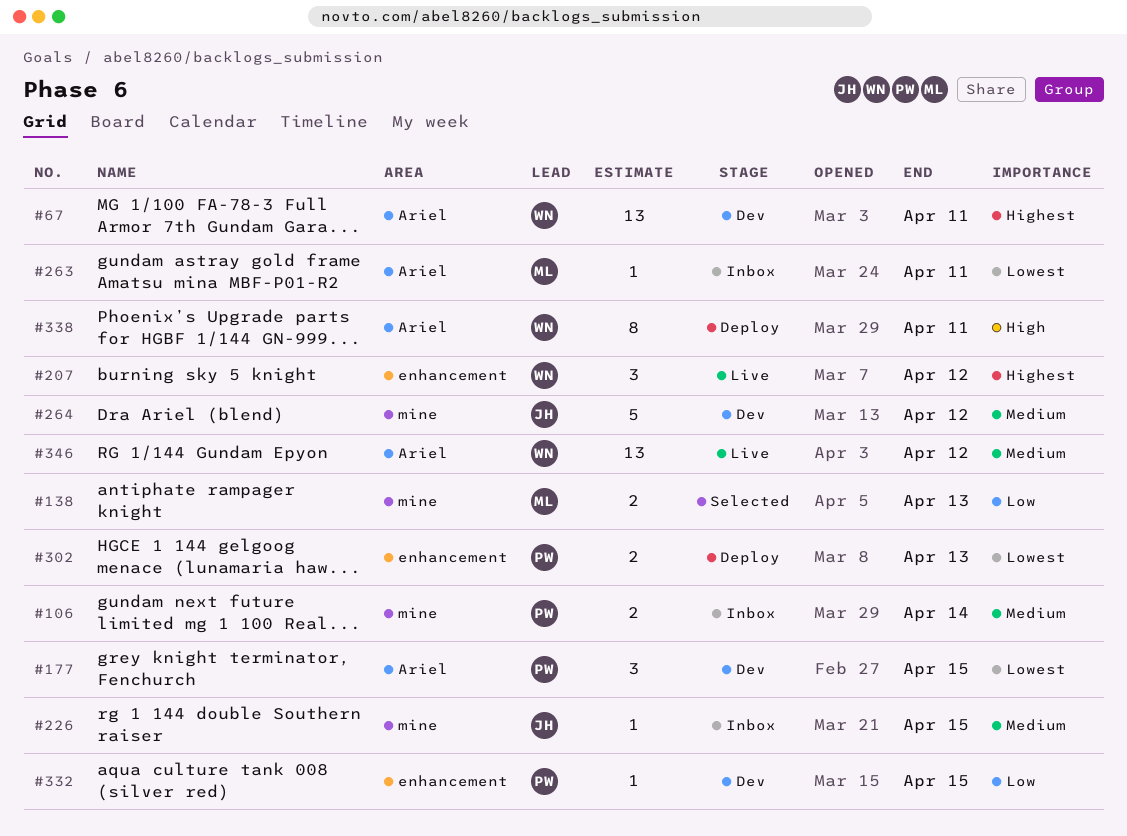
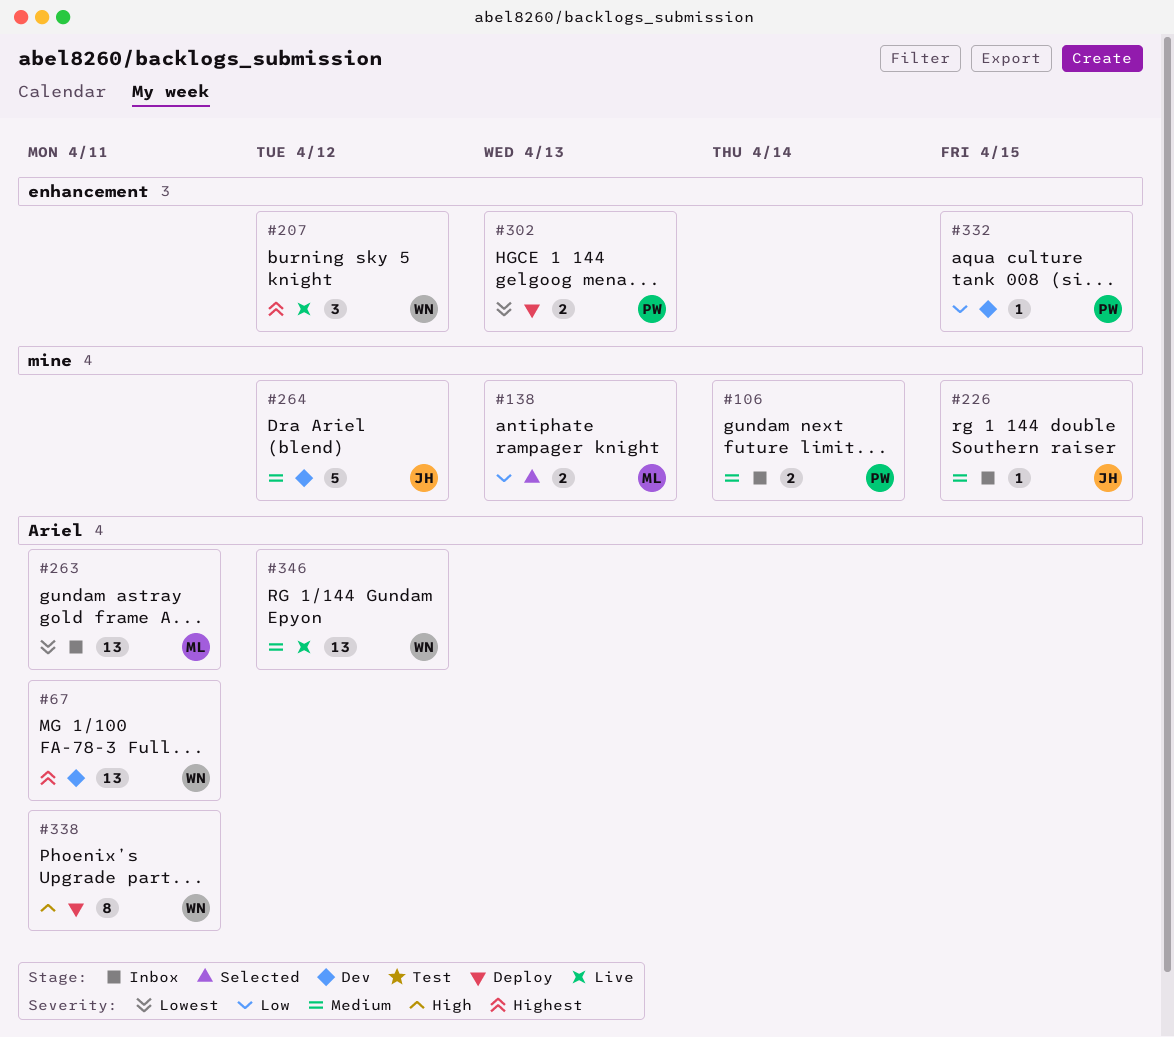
#177: present -> none
#263, estimate: 1 -> 13

